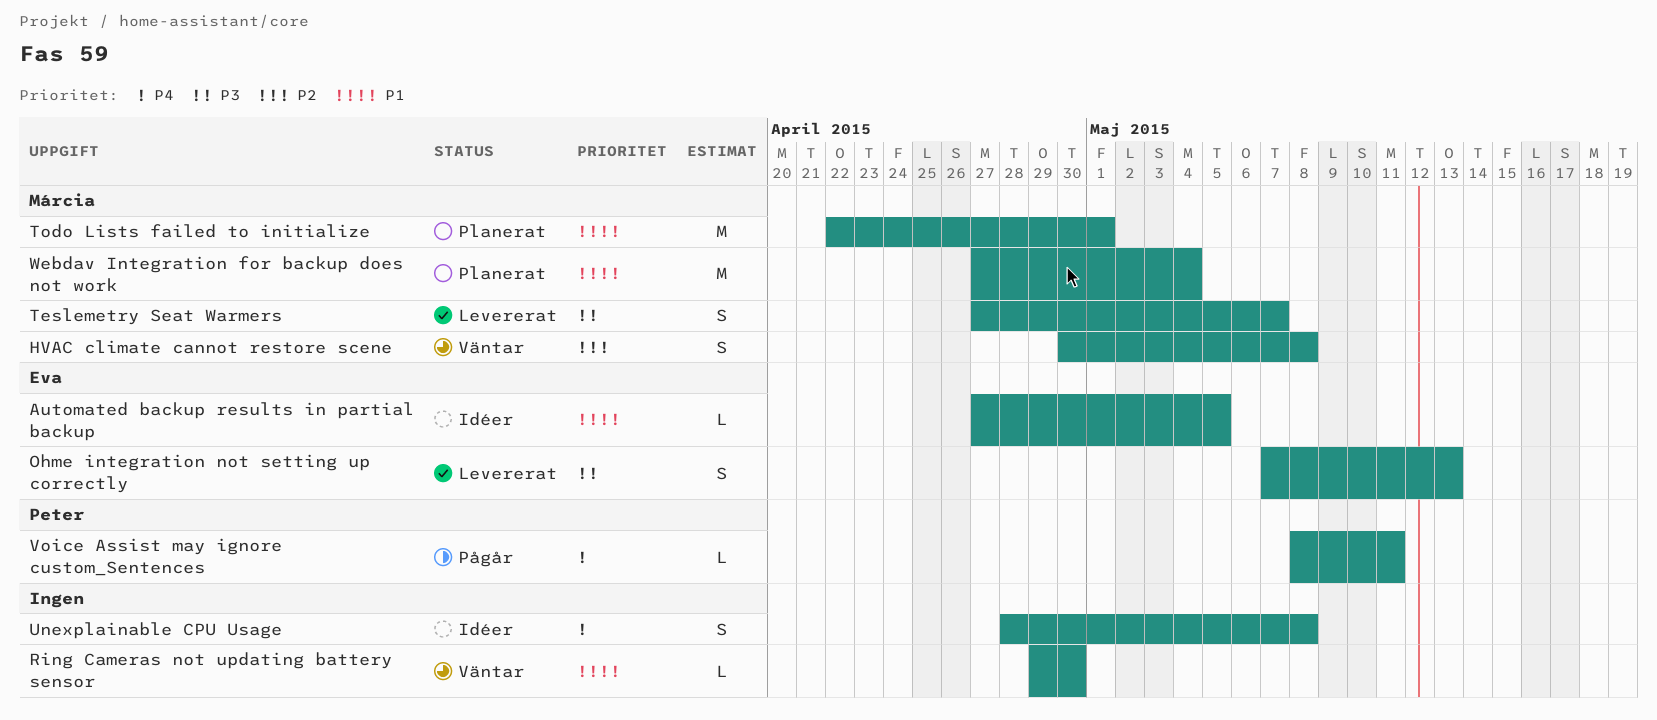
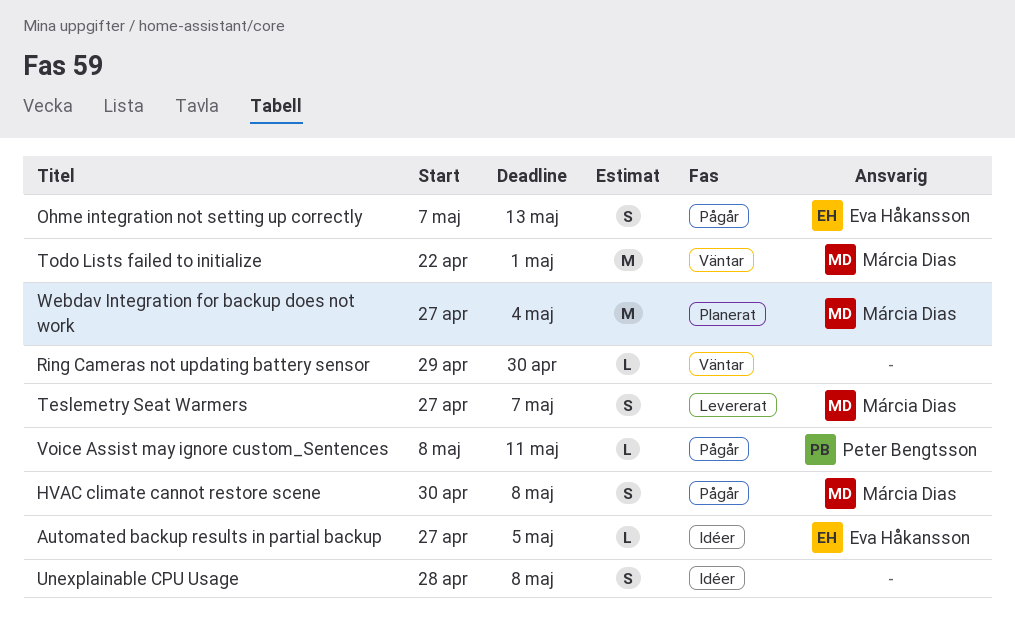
HVAC climate cannot restore scene, status: Väntar -> Pågår
Ohme integration not setting up correctly, status: Levererat -> Pågår
Todo Lists failed to initialize, status: Planerat -> Väntar

